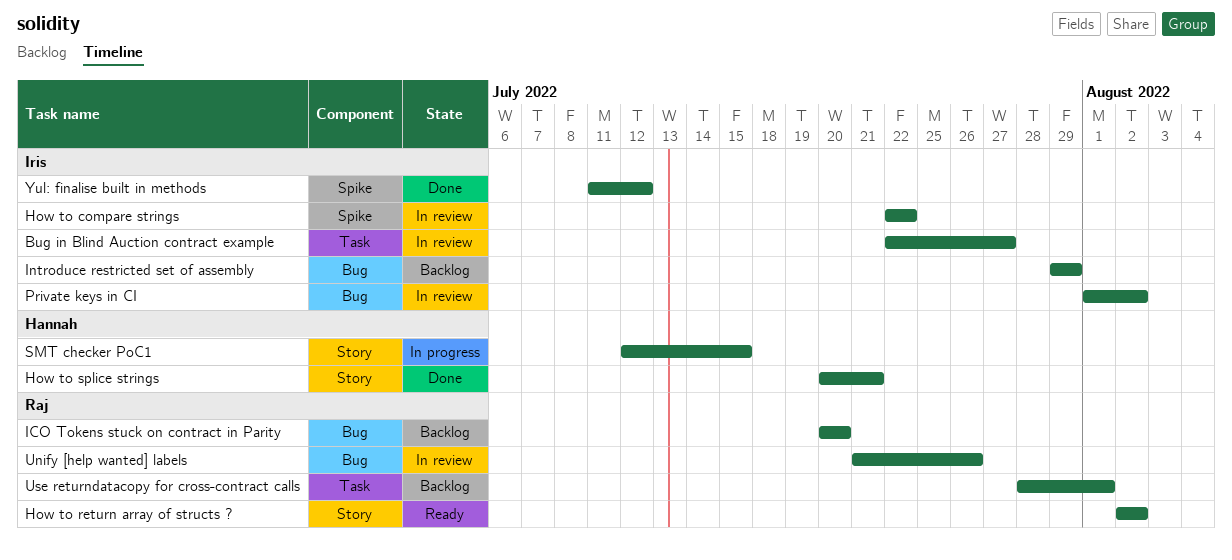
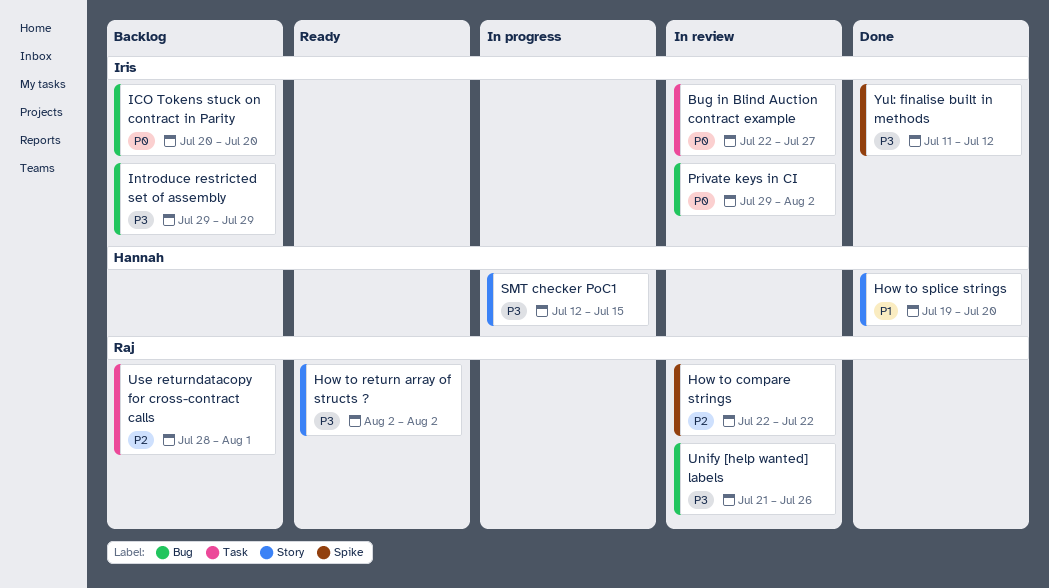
How to compare strings, owner: Iris -> Raj
How to splice strings, start: Jul 20 -> Jul 19
How to splice strings, due: Jul 21 -> Jul 20
ICO Tokens stuck on contract in Parity, owner: Raj -> Iris
Private keys in CI, start: Aug 1 -> Jul 29

